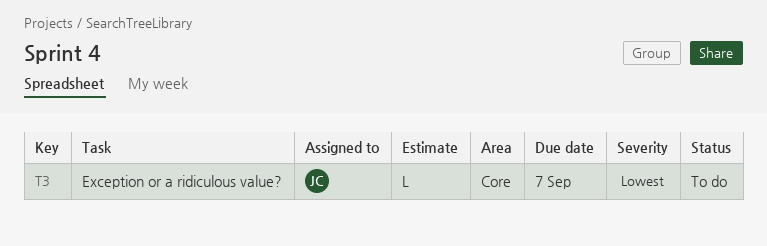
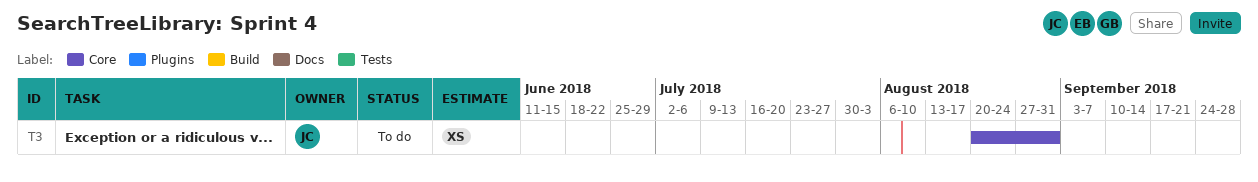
T3, estimate: L -> XS
T3, due: Sep 7 -> Aug 31

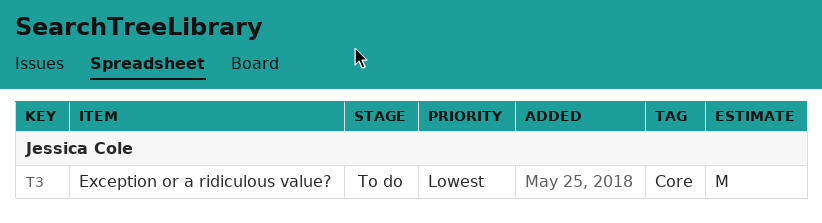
T3, estimate: XS -> M

